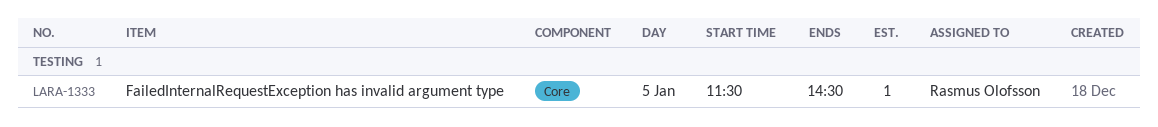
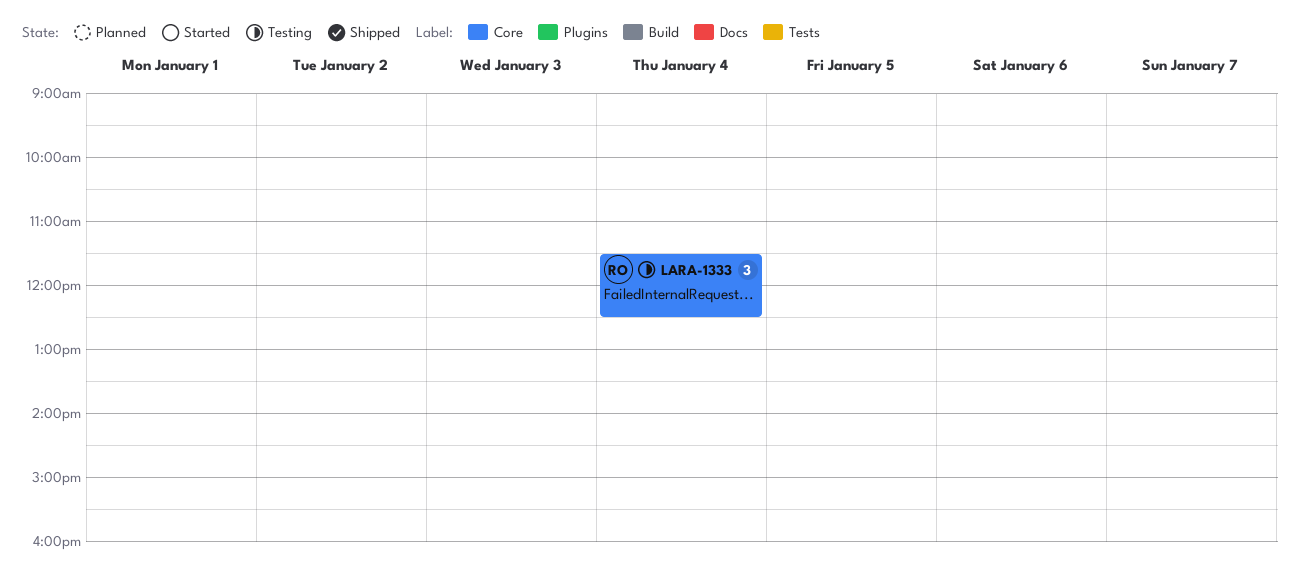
LARA-1333, estimate: 1 -> 3
LARA-1333, day: Jan 5 -> Jan 4
LARA-1333, ends: 14:30 -> 12:30

